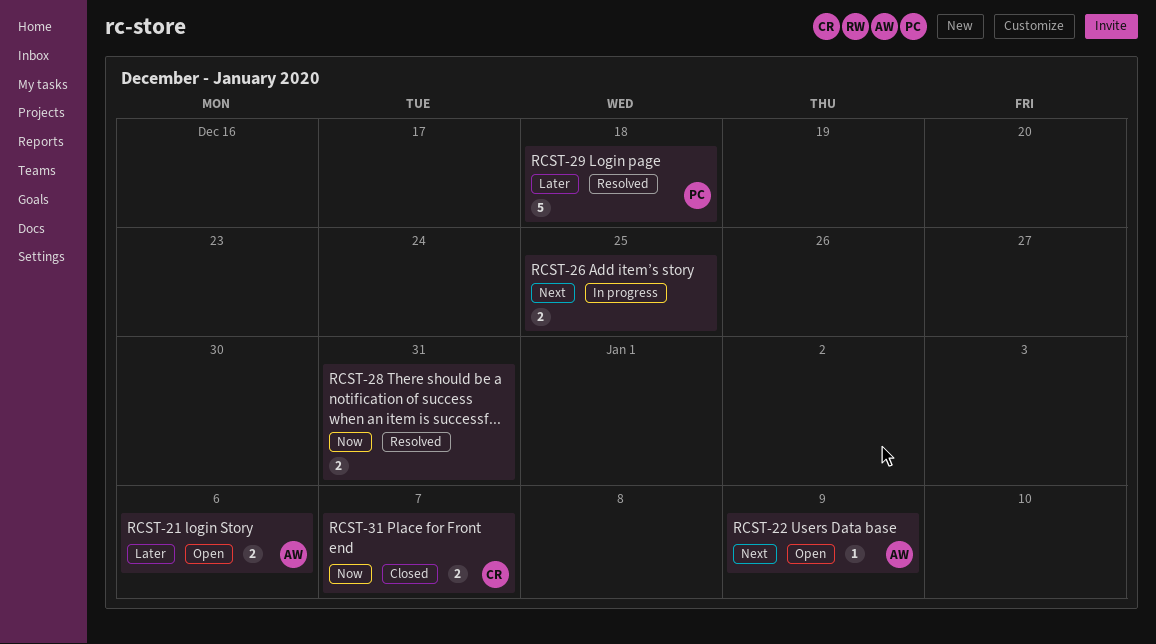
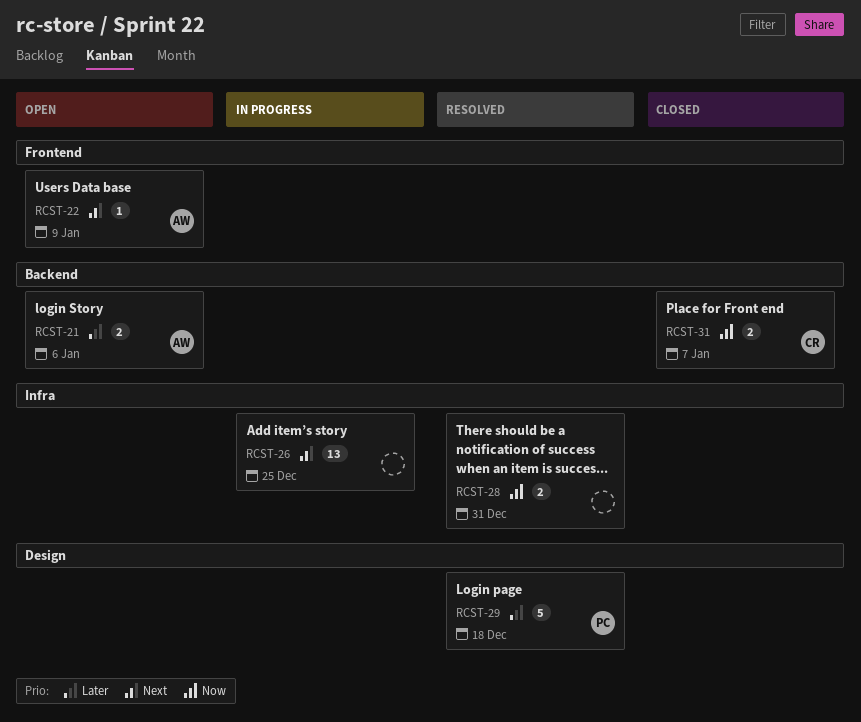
RCST-26, estimate: 2 -> 13

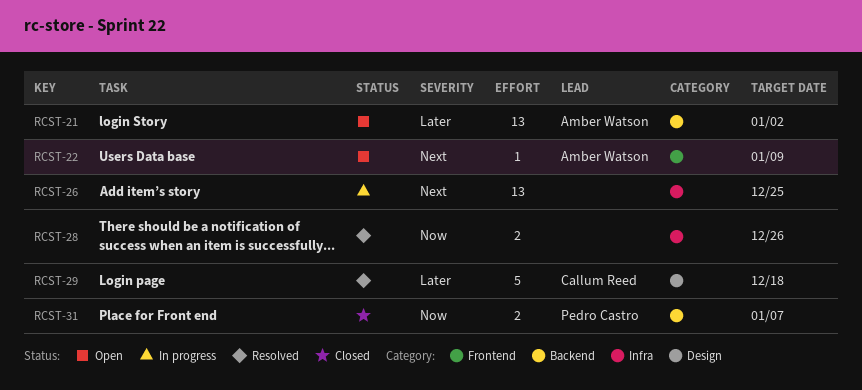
RCST-21, estimate: 2 -> 13
RCST-21, due: Jan 6 -> Jan 2
RCST-28, due: Dec 31 -> Dec 26
RCST-29, owner: Pedro Castro -> Callum Reed
RCST-31, owner: Callum Reed -> Pedro Castro

